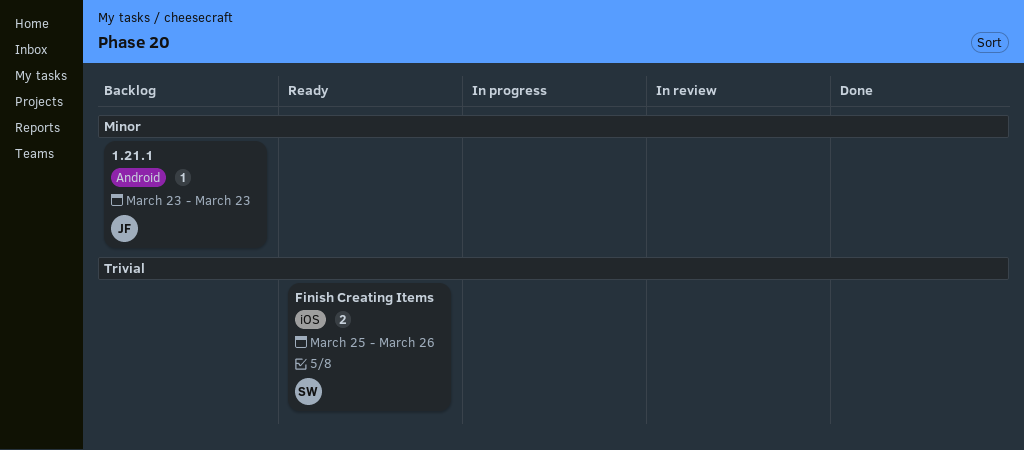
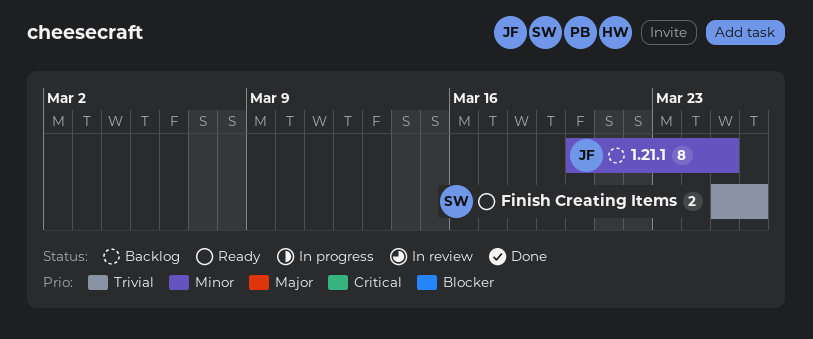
1.21.1, estimate: 1 -> 8
1.21.1, start: Mar 23 -> Mar 20
1.21.1, due: Mar 23 -> Mar 25

